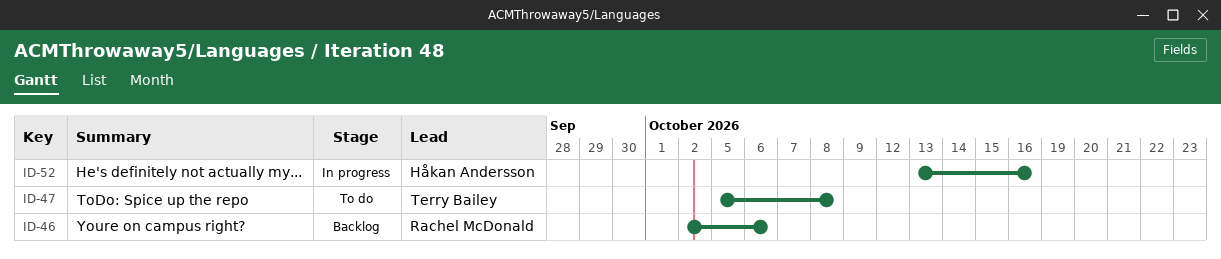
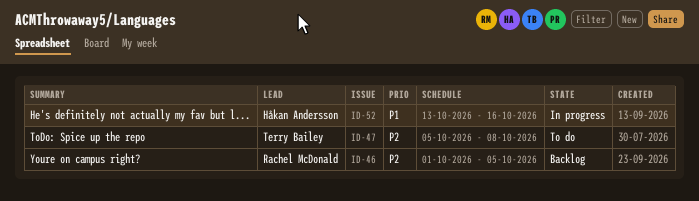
ID-46, start: Oct 2 -> Oct 1
ID-46, due: Oct 6 -> Oct 5

